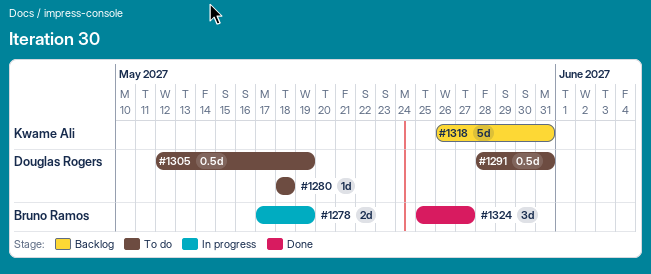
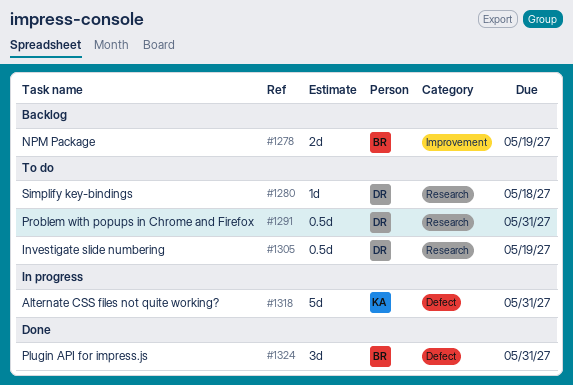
#1278, status: In progress -> Backlog
#1318, status: Backlog -> In progress
#1324, due: May 27 -> May 31

